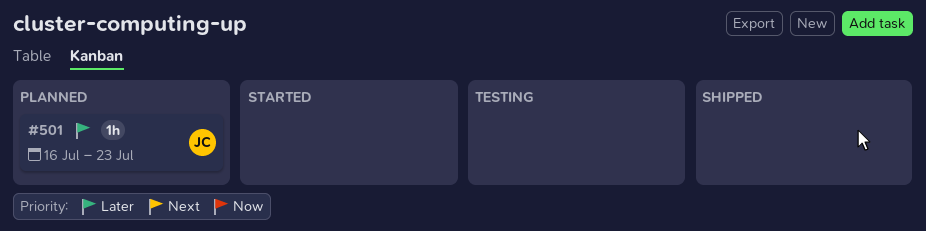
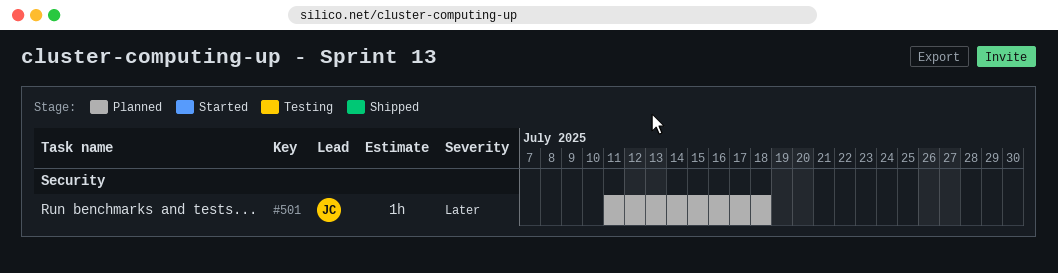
#501, start: Jul 16 -> Jul 11
#501, due: Jul 23 -> Jul 18

